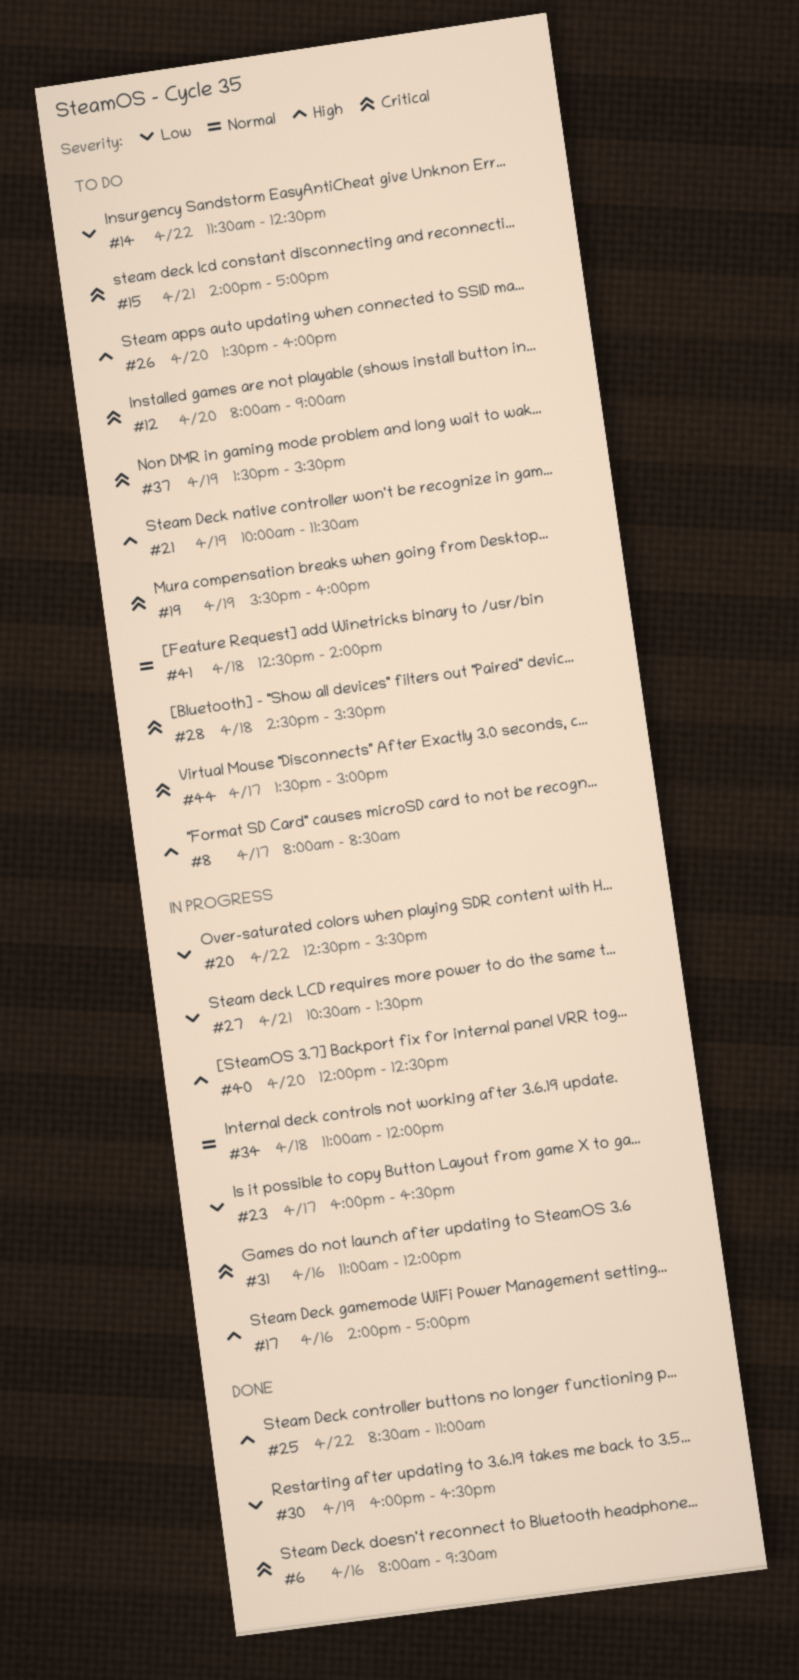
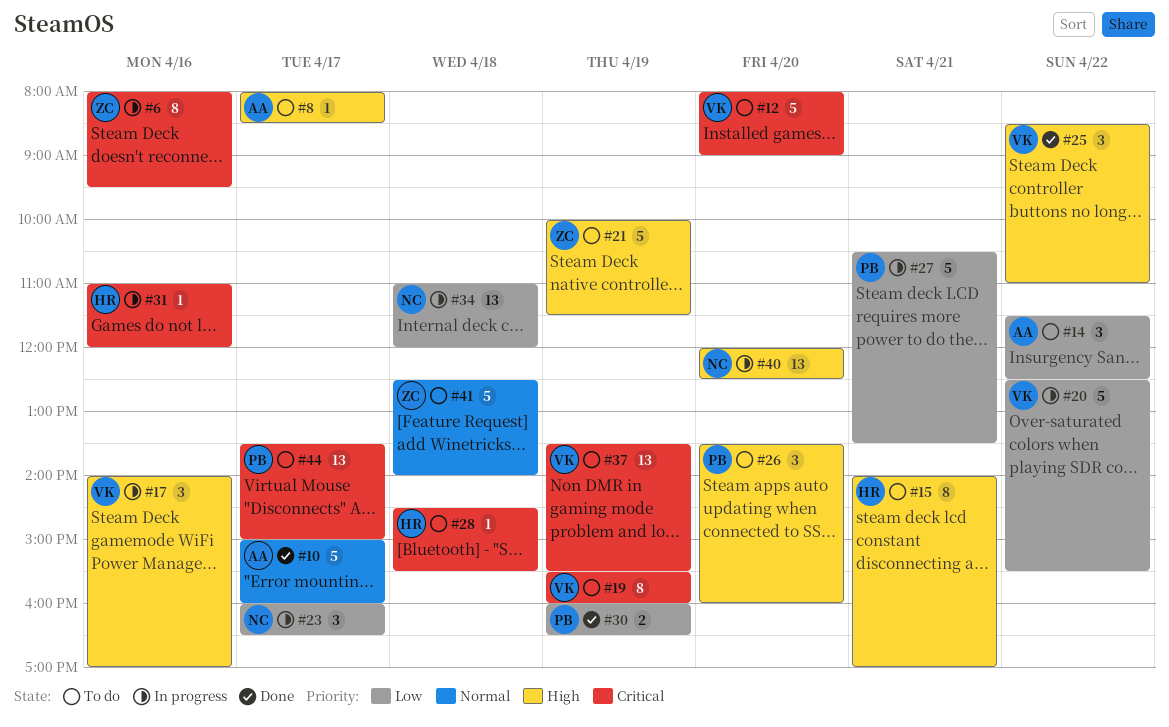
#6, status: Done -> In progress
#10: none -> present
#15, priority: Critical -> High
#34, priority: Normal -> Low

